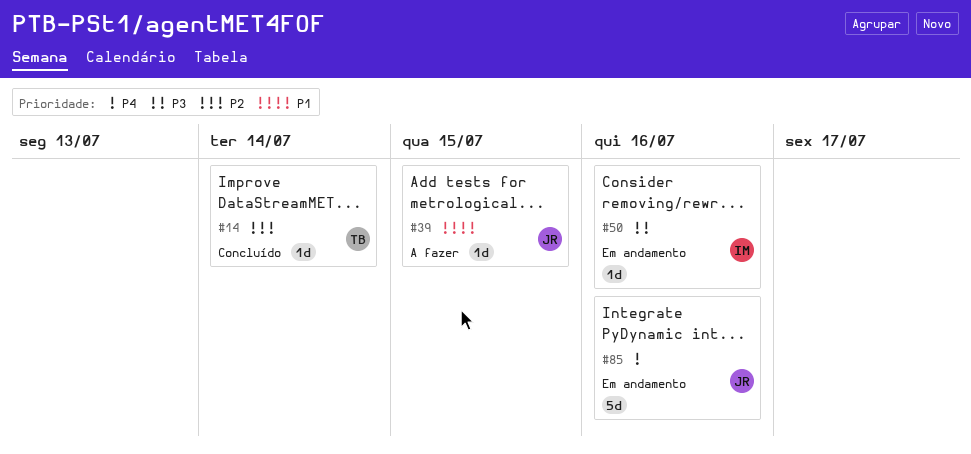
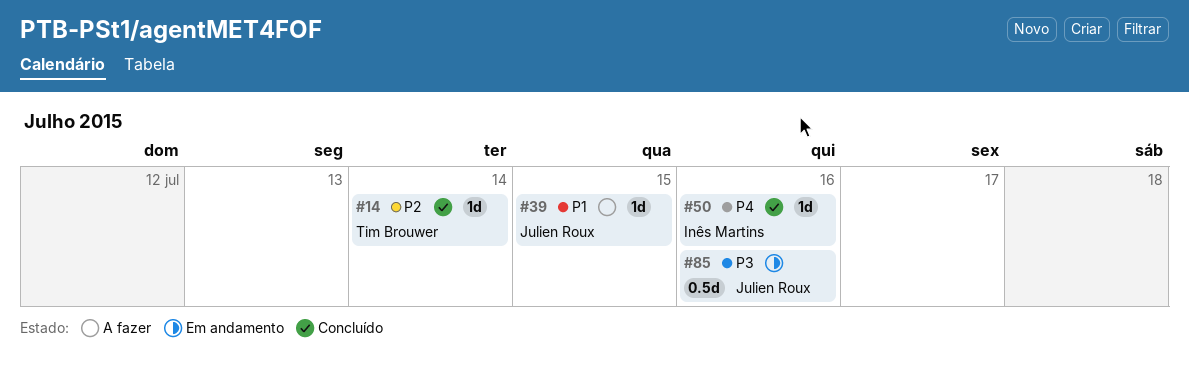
#50, status: Em andamento -> Concluído
#50, priority: P3 -> P4
#85, priority: P4 -> P3
#85, estimate: 5d -> 0.5d

